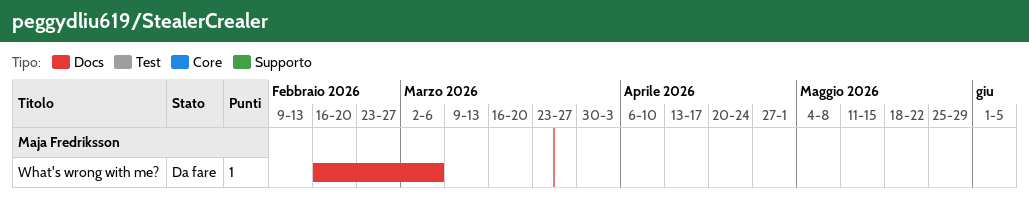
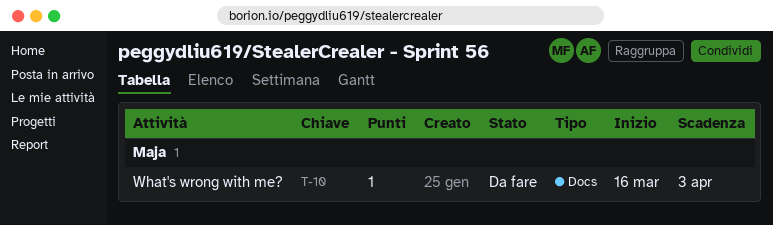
What's wrong with me?, start: Feb 16 -> Mar 16
What's wrong with me?, due: Mar 6 -> Apr 3

